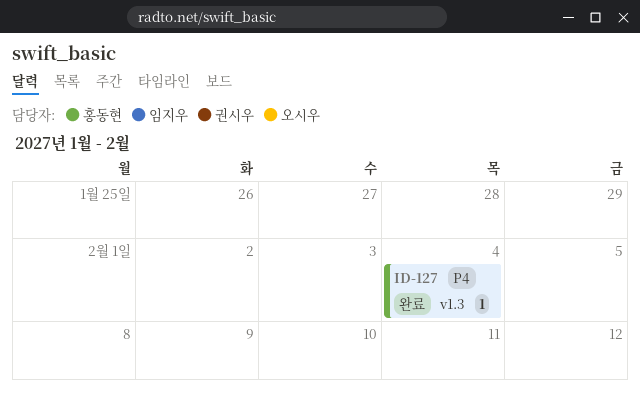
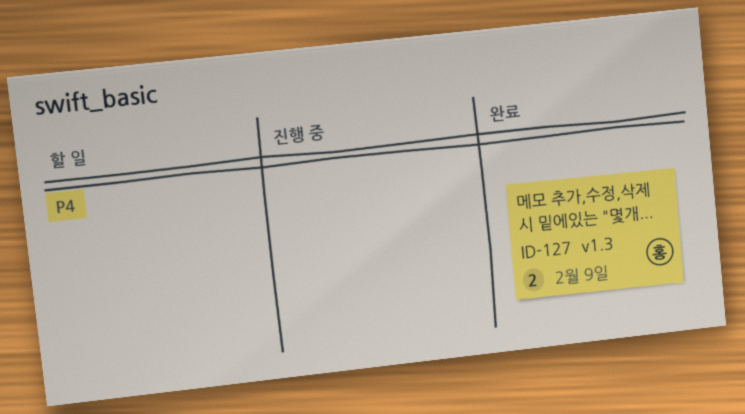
ID-127, estimate: 1 -> 2
ID-127, due: Feb 4 -> Feb 9

